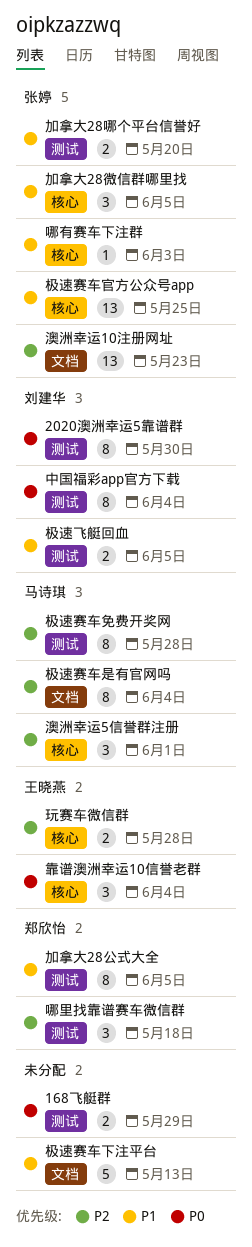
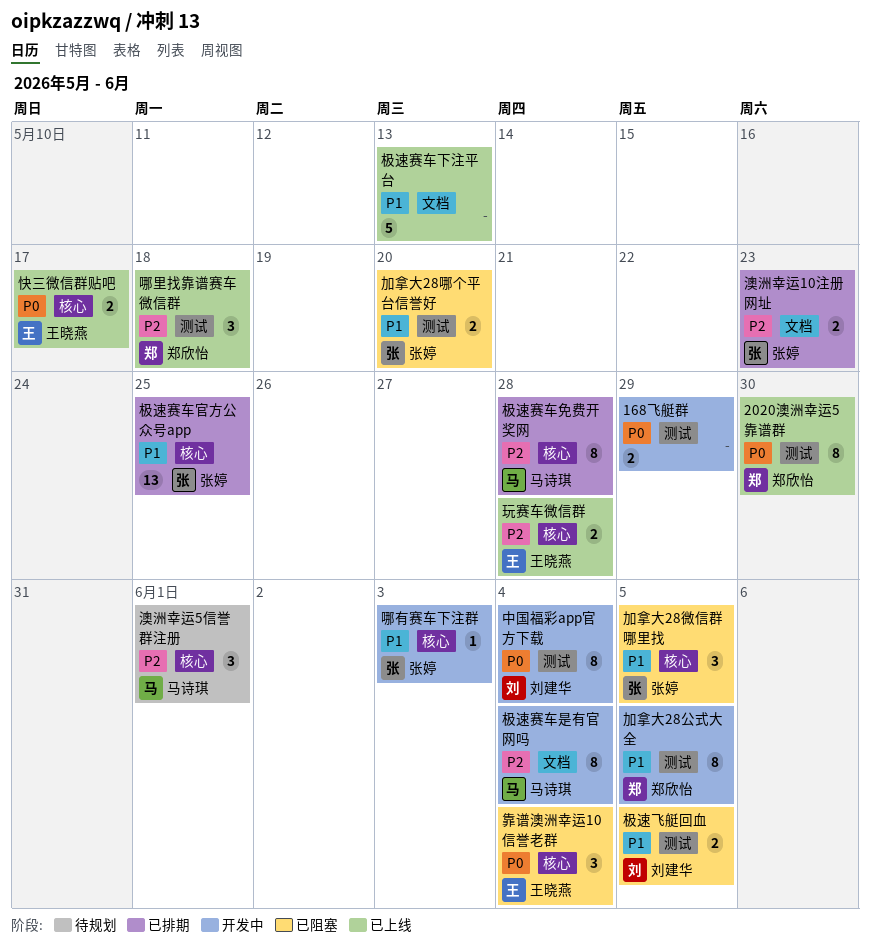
2020澳洲幸运5靠谱群, owner: 刘建华 -> 郑欣怡
快三微信群贴吧: none -> present
极速赛车免费开奖网, label: 测试 -> 核心
澳洲幸运10注册网址, estimate: 13 -> 2

